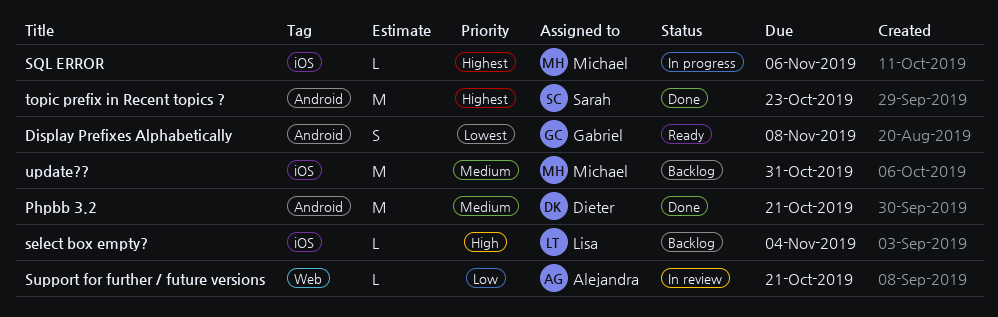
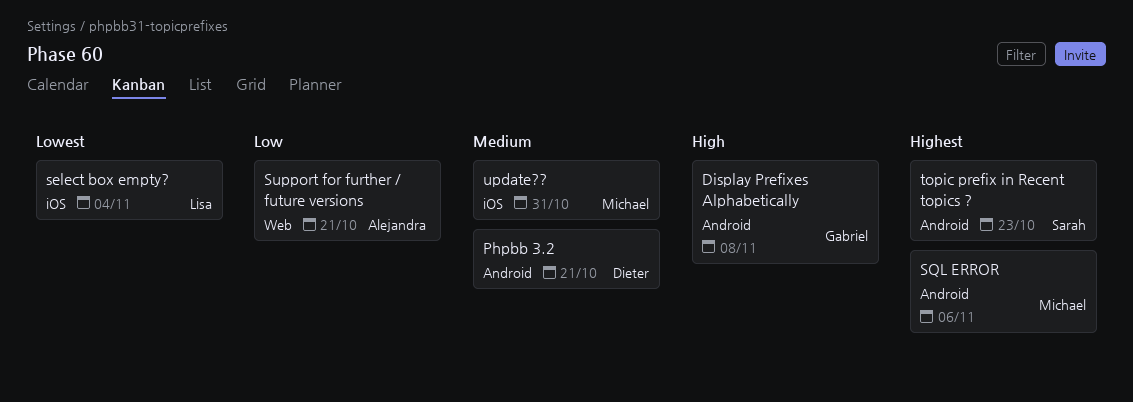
Display Prefixes Alphabetically, priority: Lowest -> High
select box empty?, priority: High -> Lowest
SQL ERROR, label: iOS -> Android

